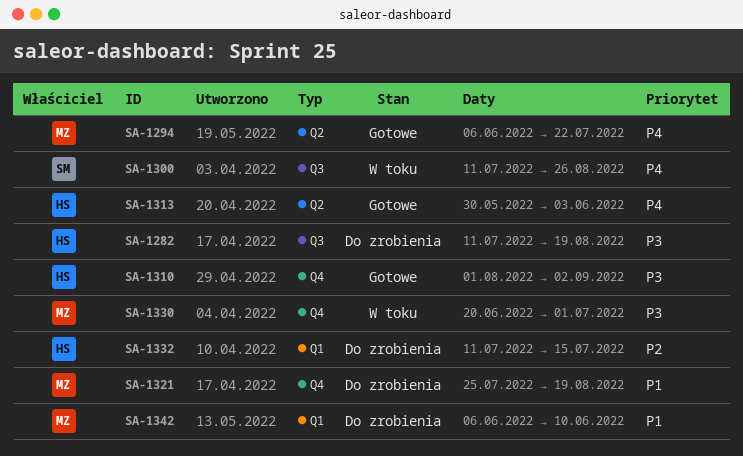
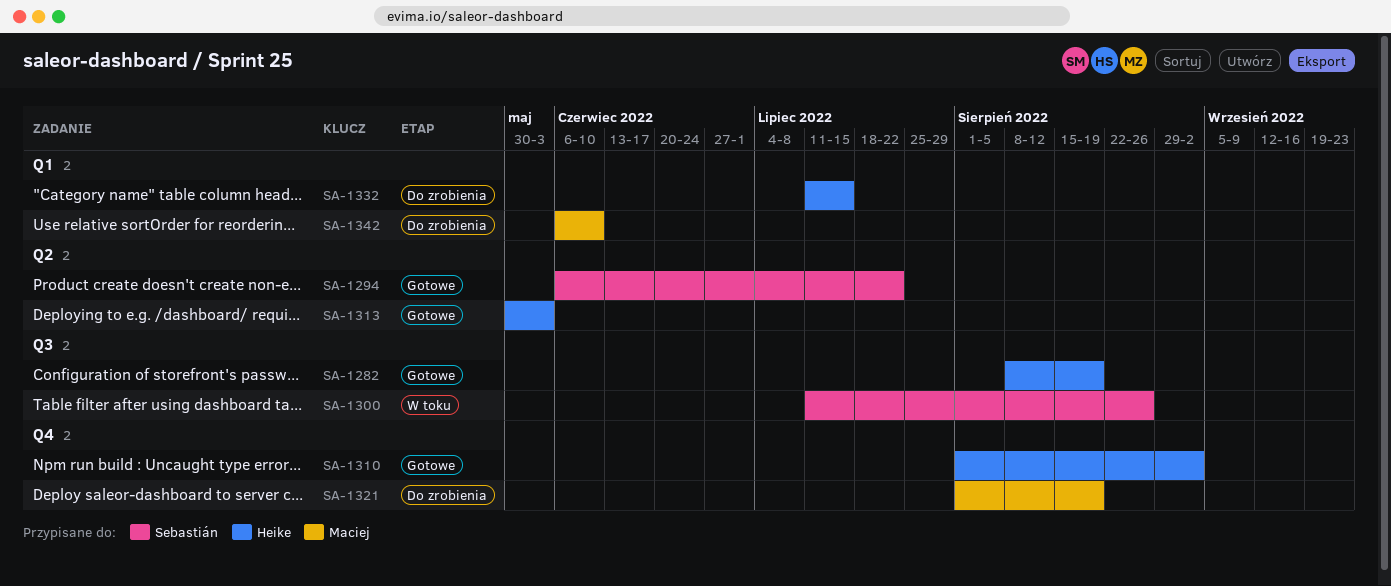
SA-1282, status: Do zrobienia -> Gotowe
SA-1282, start: Jul 11 -> Aug 8
SA-1294, owner: Maciej -> Sebastián
SA-1321, start: Jul 25 -> Aug 1
SA-1330: present -> none

